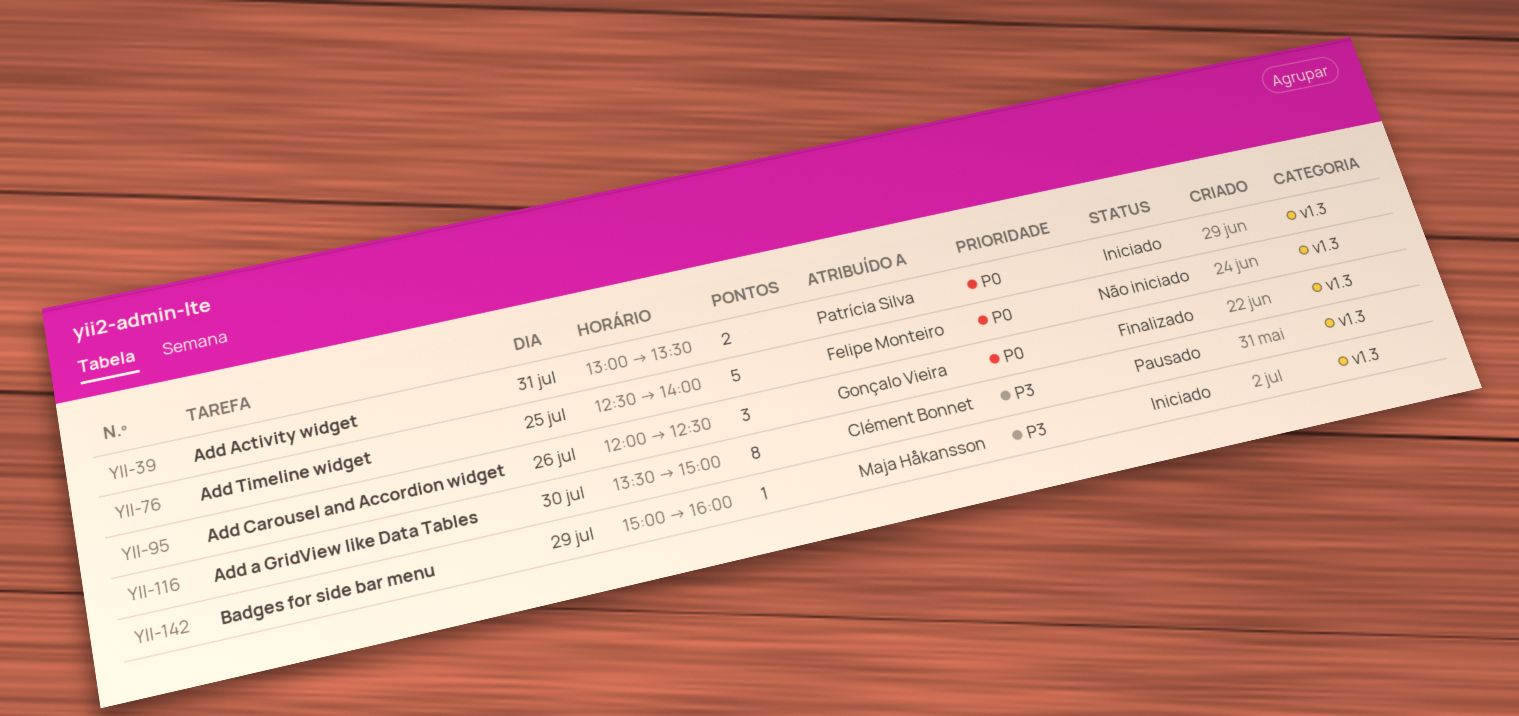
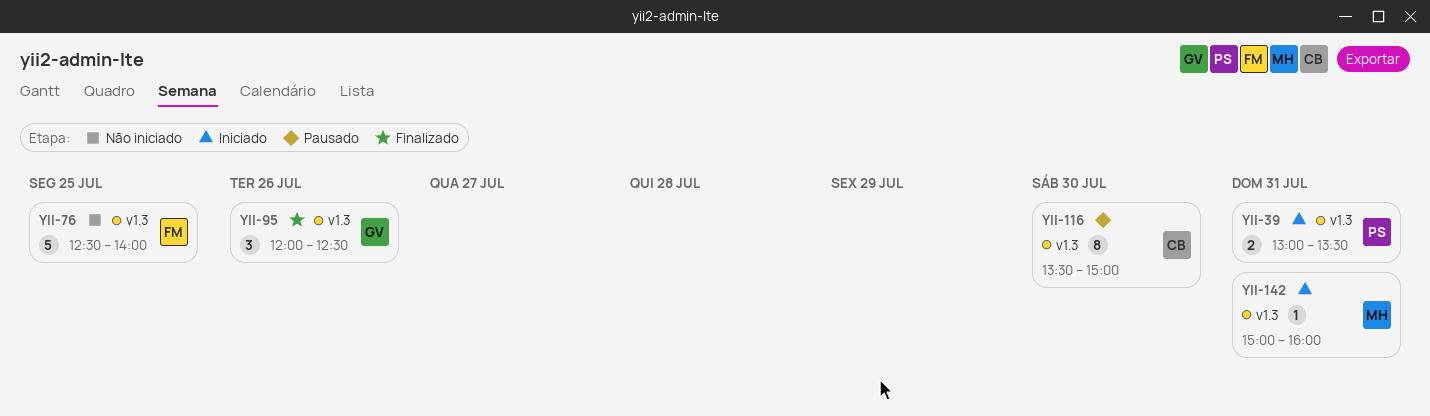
YII-142, day: Jul 29 -> Jul 31

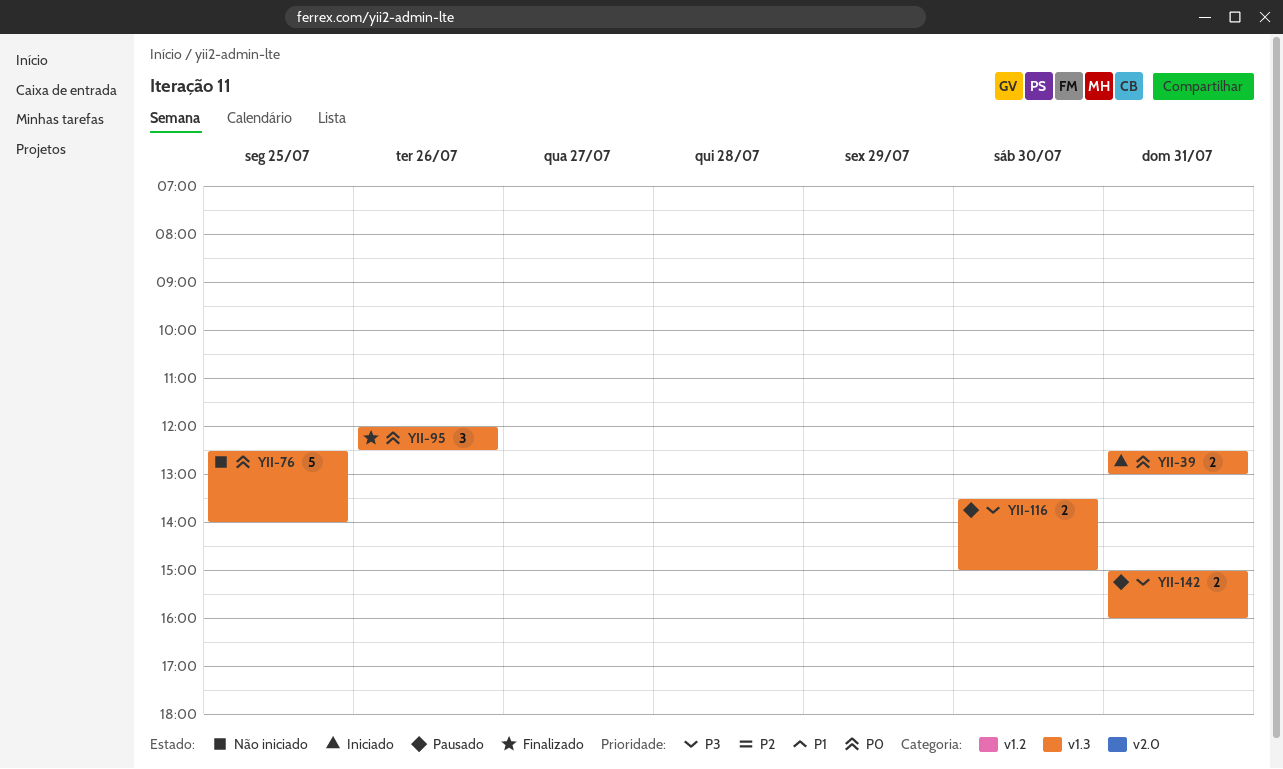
YII-39, begins: 13:00 -> 12:30
YII-39, ends: 13:30 -> 13:00
YII-116, estimate: 8 -> 2
YII-142, status: Iniciado -> Pausado
YII-142, estimate: 1 -> 2

